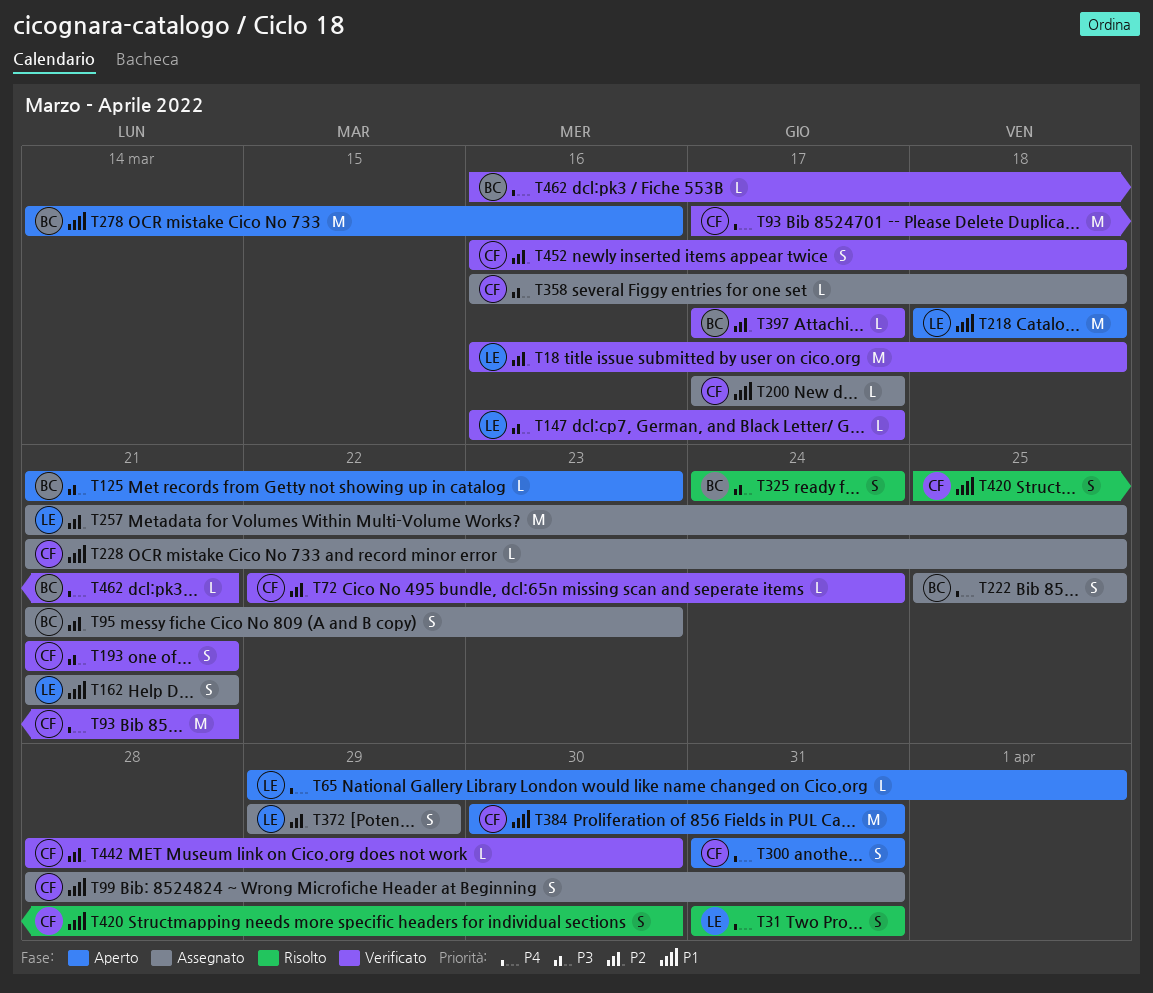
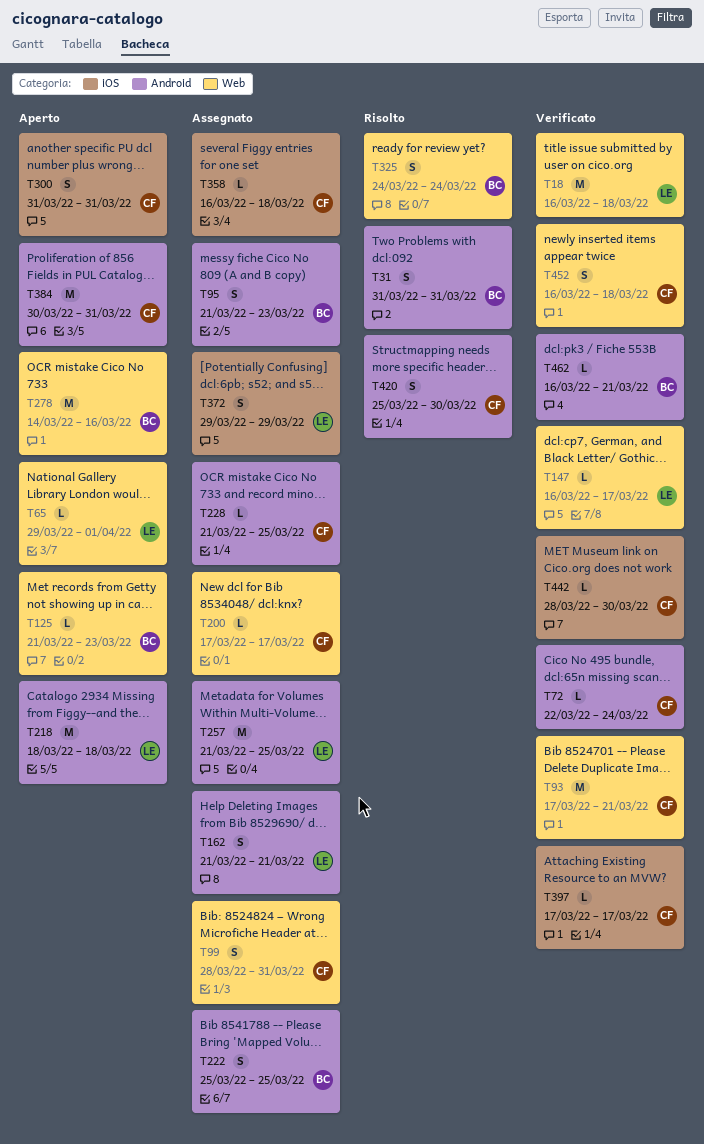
T31, owner: LE -> BC
T193: present -> none
T397, owner: BC -> CF

